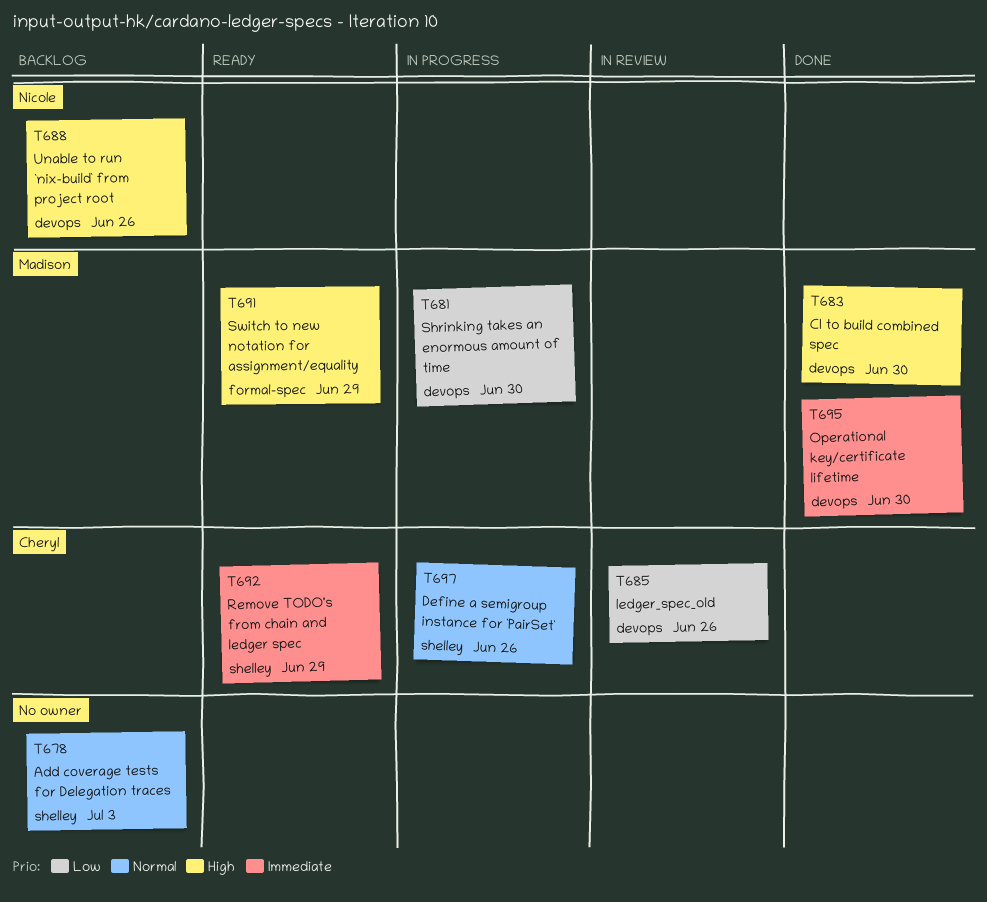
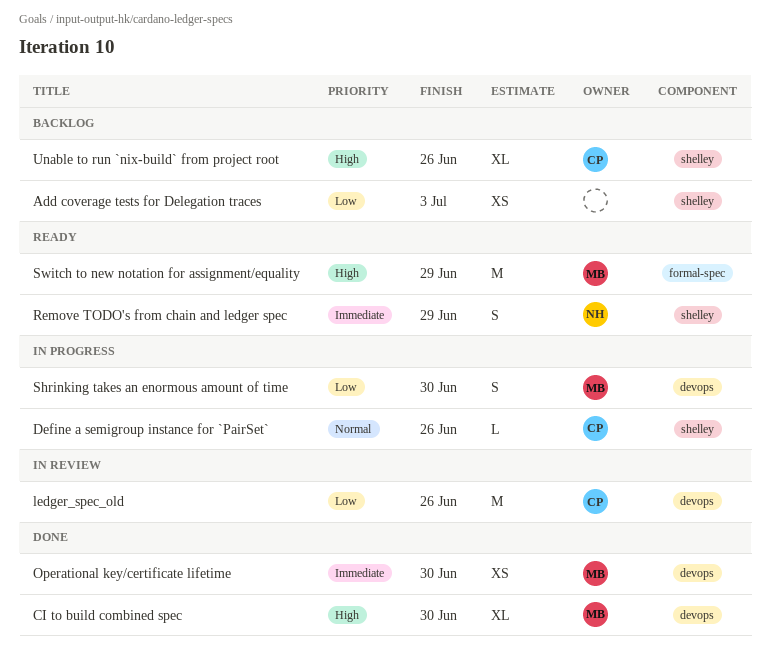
Add coverage tests for Delegation traces, priority: Normal -> Low
Remove TODO's from chain and ledger spec, owner: Cheryl -> Nicole
Unable to run `nix-build` from project root, owner: Nicole -> Cheryl
Unable to run `nix-build` from project root, label: devops -> shelley

